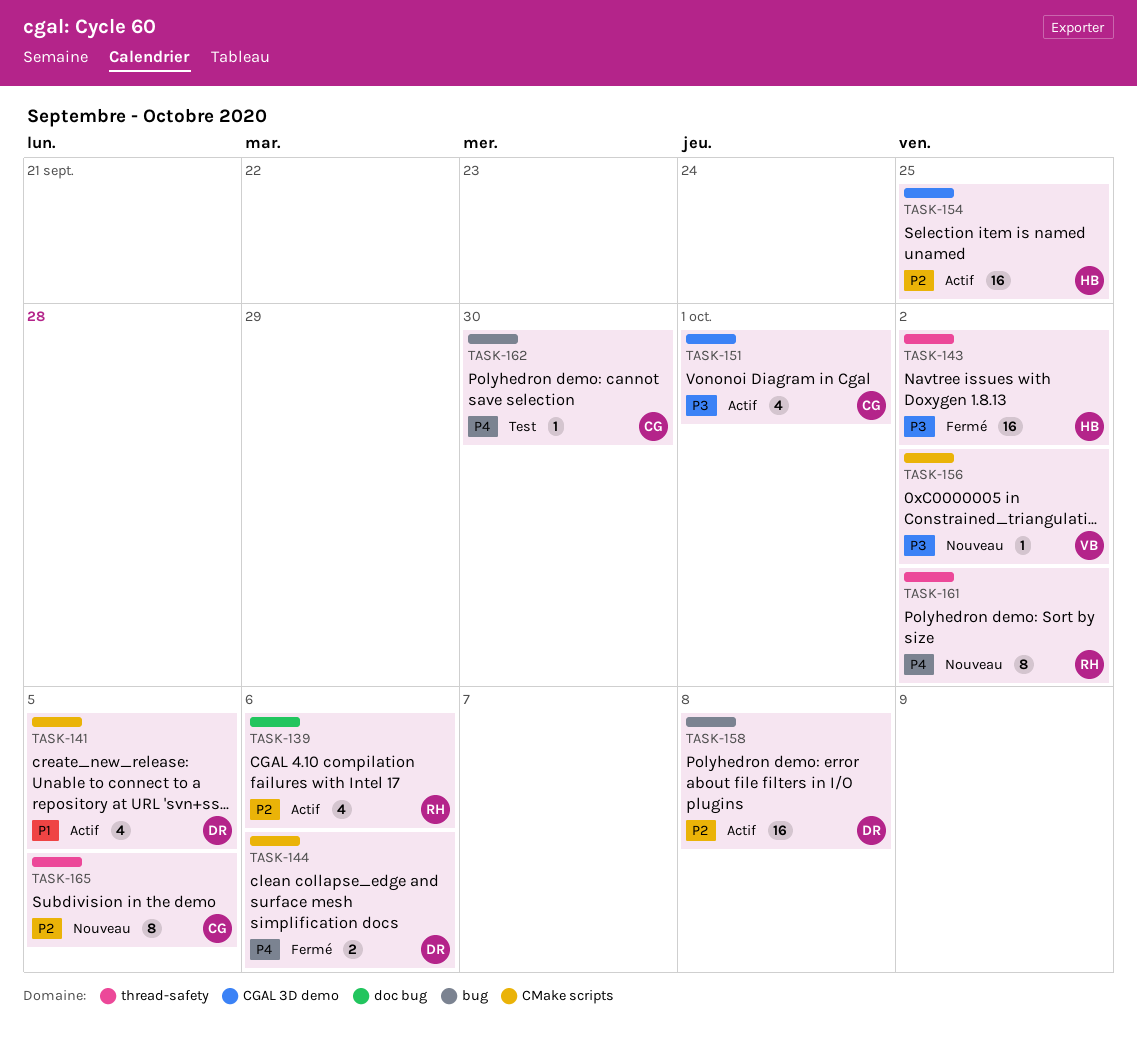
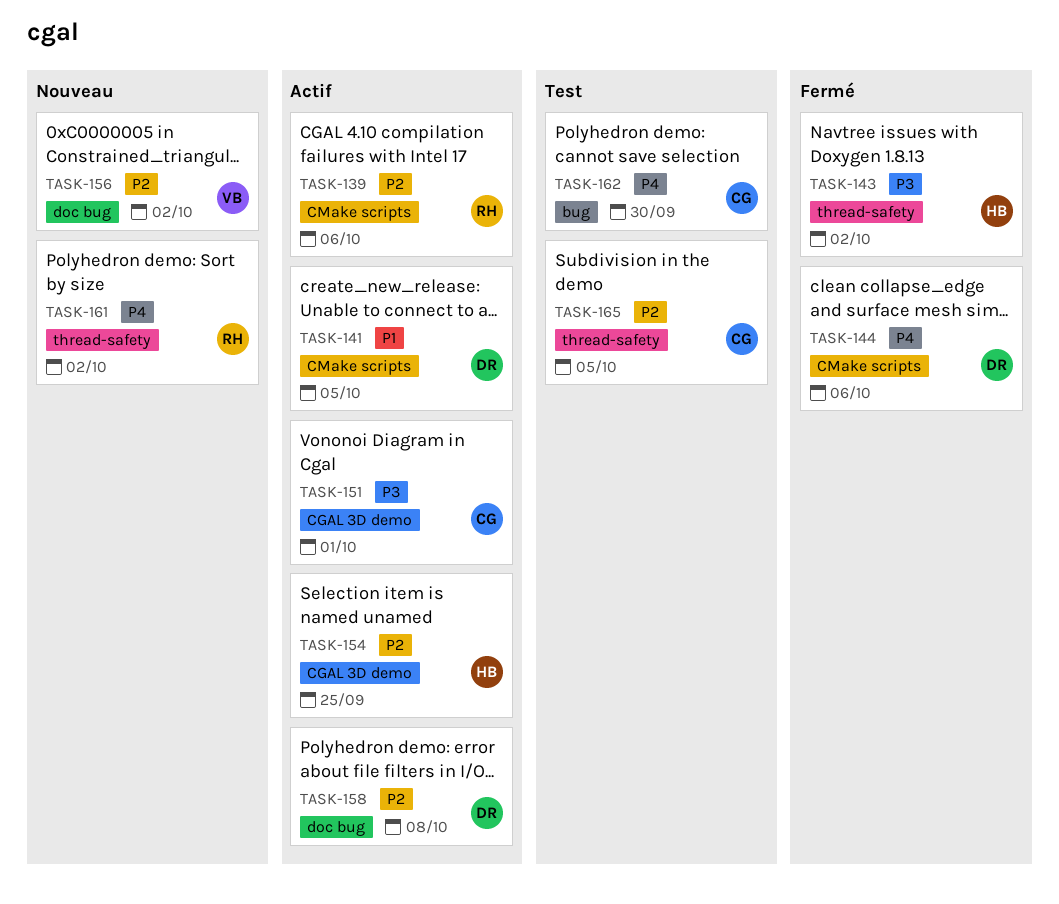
TASK-139, label: doc bug -> CMake scripts
TASK-156, priority: P3 -> P2
TASK-156, label: CMake scripts -> doc bug
TASK-158, label: bug -> doc bug
TASK-165, status: Nouveau -> Test

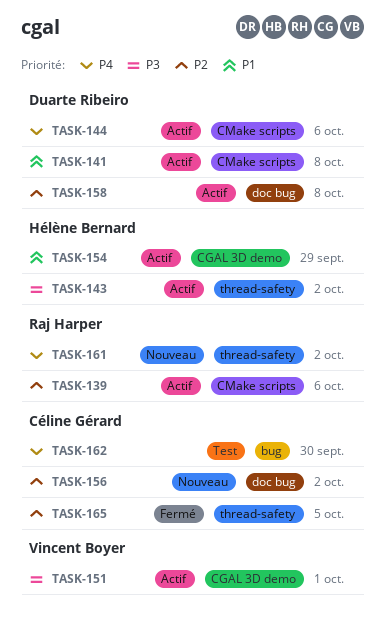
TASK-141, due: Oct 5 -> Oct 8
TASK-143, status: Fermé -> Actif
TASK-144, status: Fermé -> Actif
TASK-151, owner: Céline Gérard -> Vincent Boyer
TASK-154, priority: P2 -> P1
TASK-154, due: Sep 25 -> Sep 29
TASK-156, owner: Vincent Boyer -> Céline Gérard
TASK-165, status: Test -> Fermé

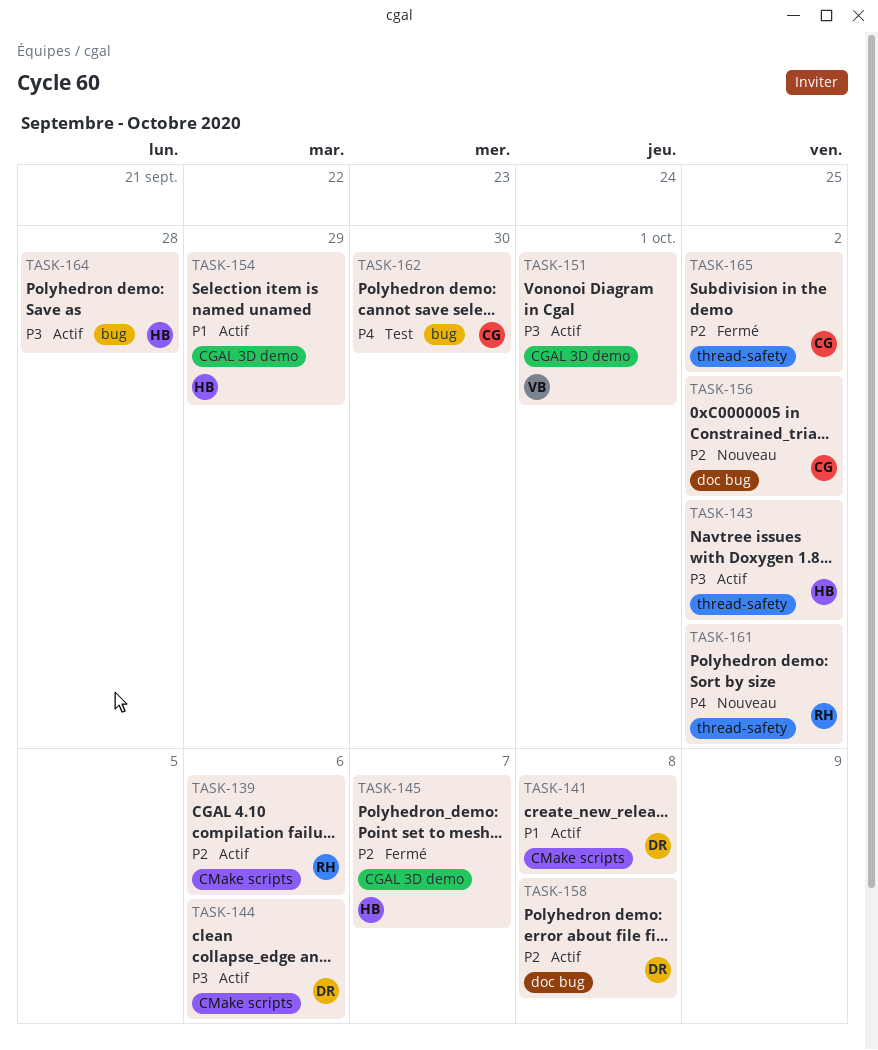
TASK-144, priority: P4 -> P3
TASK-145: none -> present
TASK-164: none -> present
TASK-165, due: Oct 5 -> Oct 2

